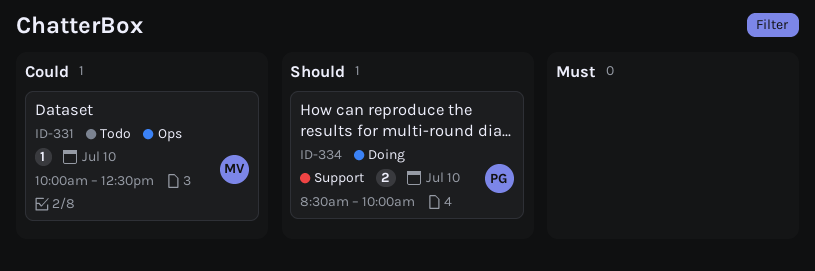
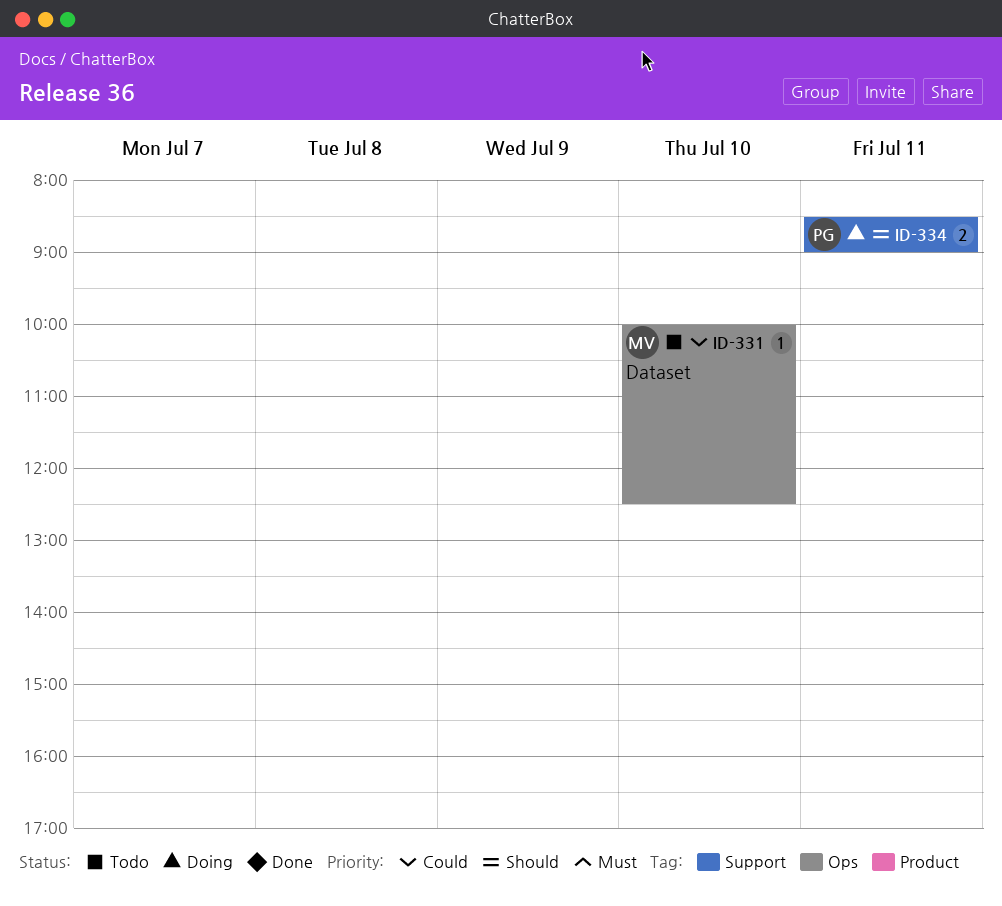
ID-334, day: Jul 10 -> Jul 11
ID-334, ends: 10:00 -> 09:00

